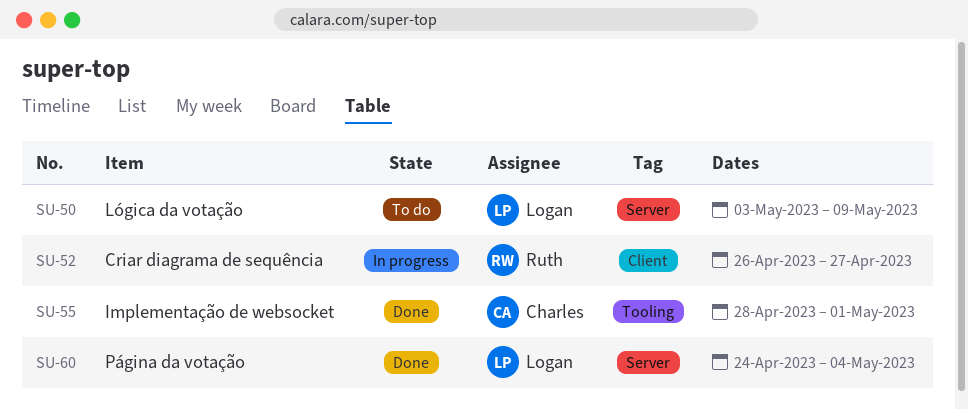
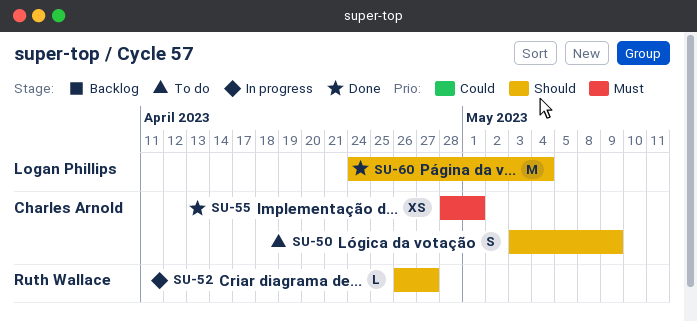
SU-50, owner: Logan Phillips -> Charles Arnold

